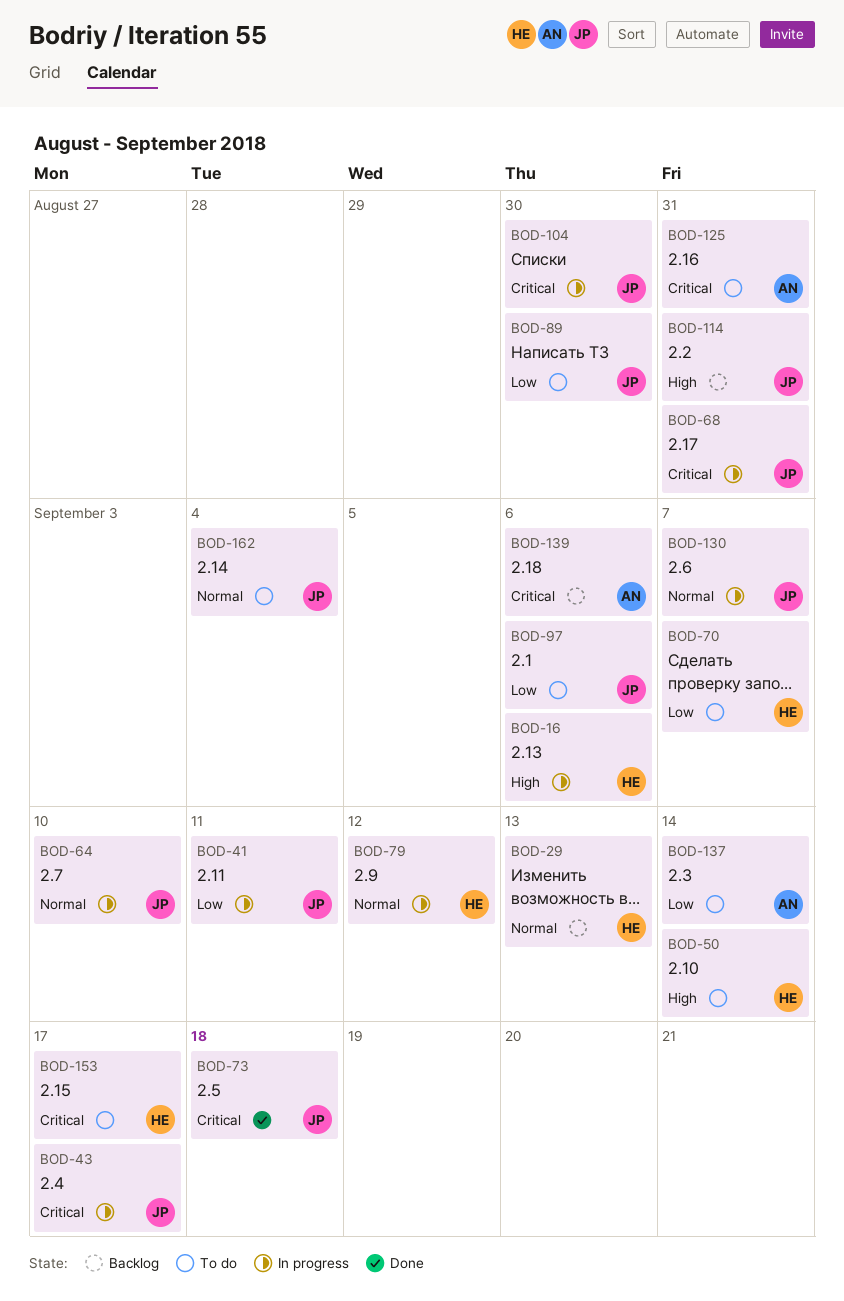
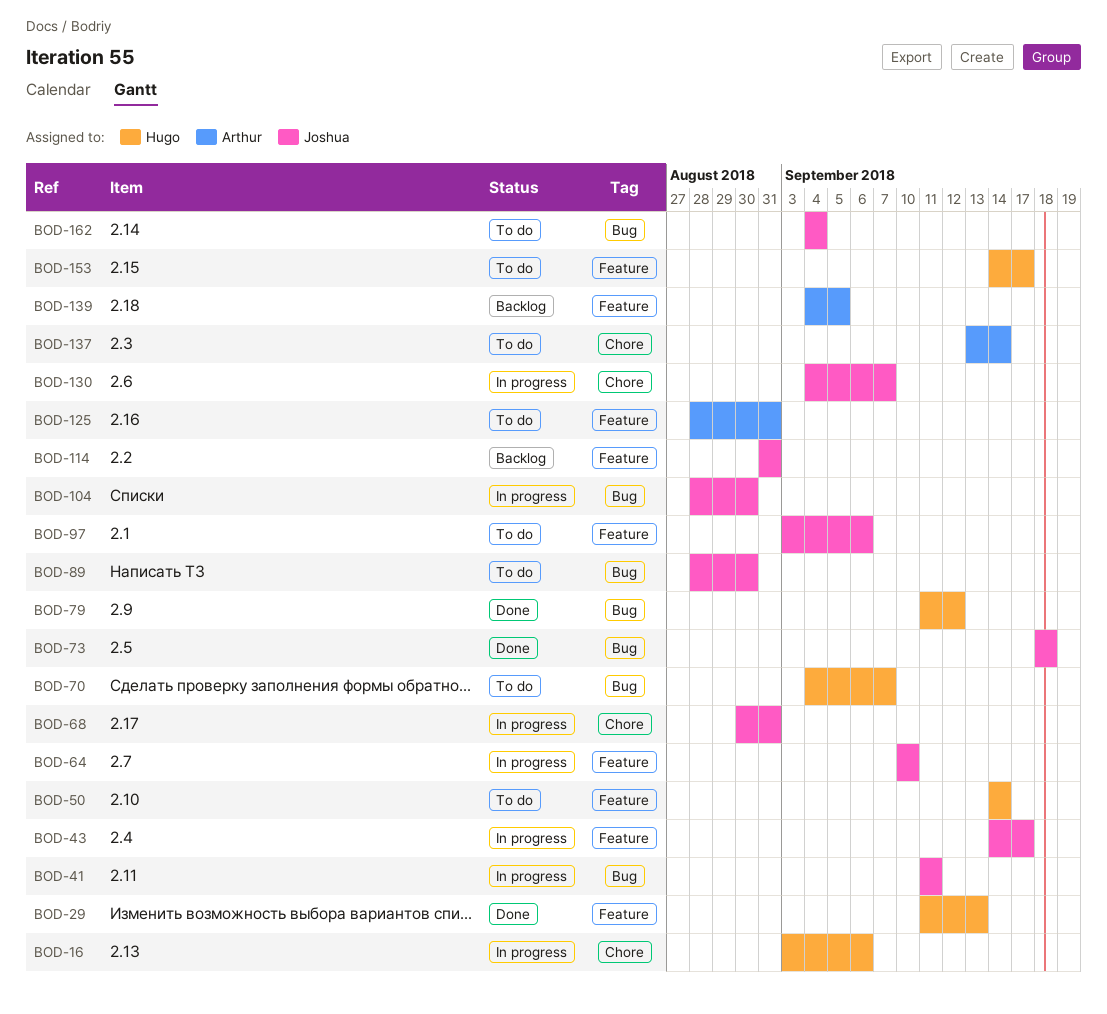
BOD-29, status: Backlog -> Done
BOD-79, status: In progress -> Done
BOD-139, due: Sep 6 -> Sep 5

